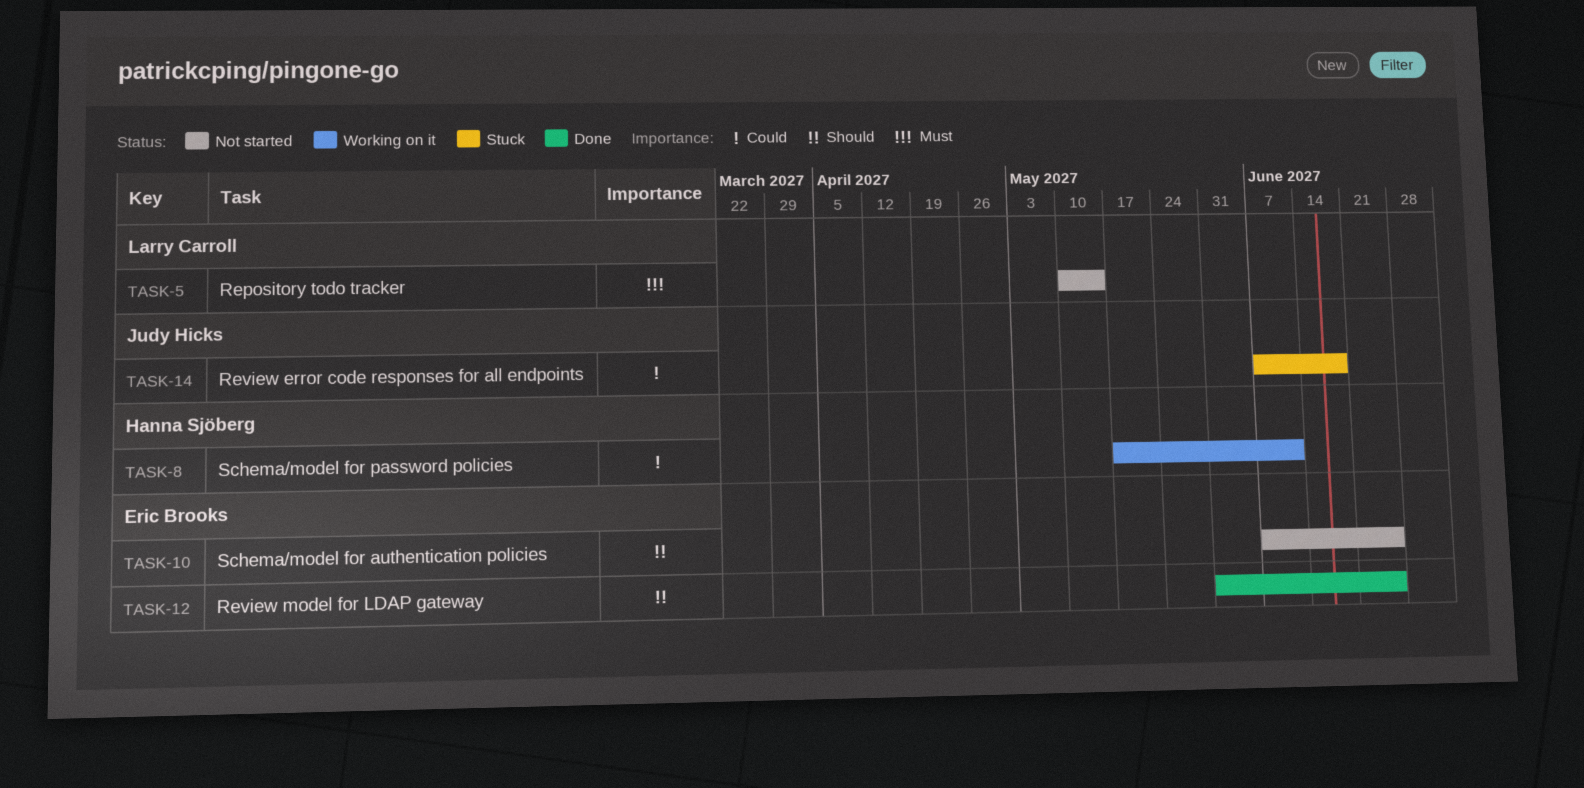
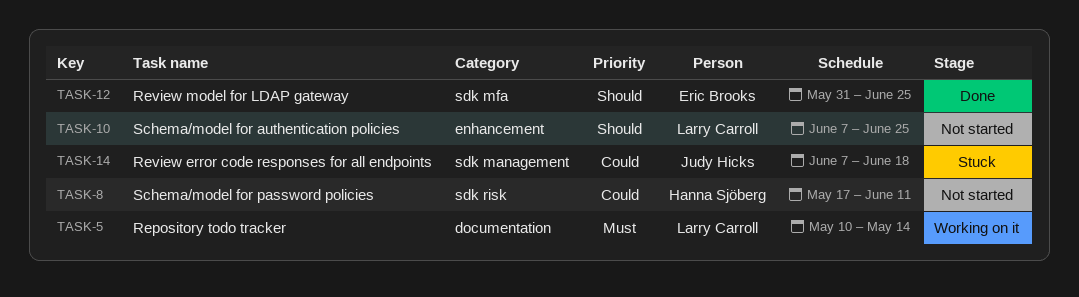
TASK-5, status: Not started -> Working on it
TASK-8, status: Working on it -> Not started
TASK-10, owner: Eric Brooks -> Larry Carroll

